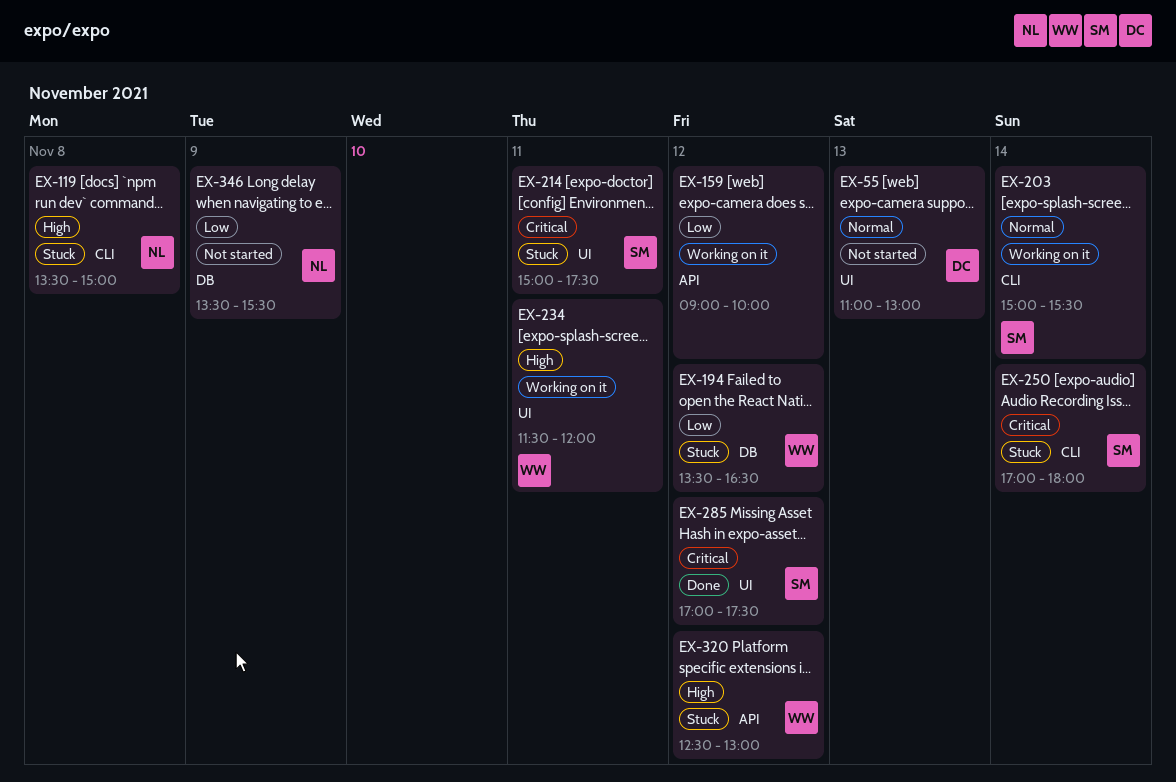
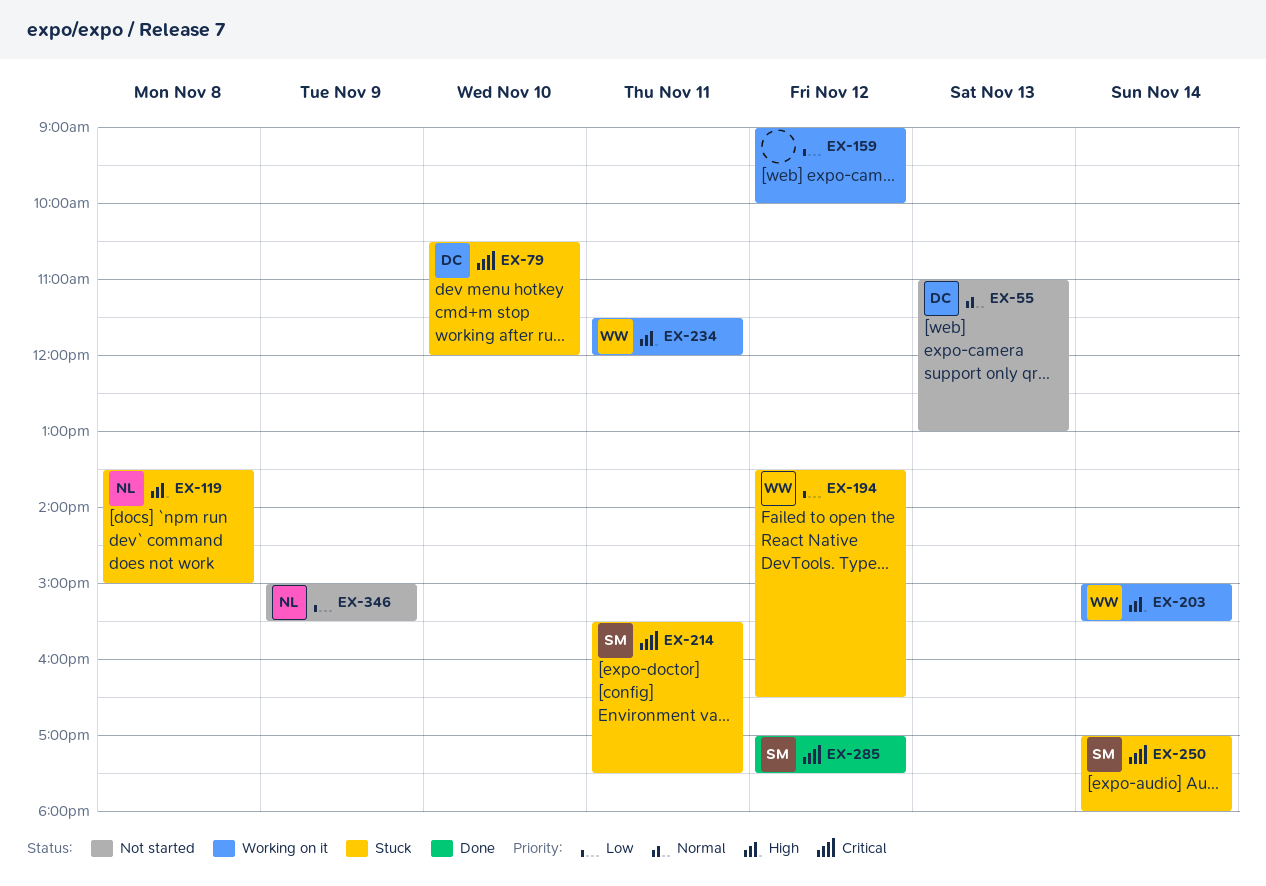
EX-79: none -> present
EX-203, owner: SM -> WW
EX-203, priority: Normal -> High
EX-214, begins: 15:00 -> 15:30
EX-320: present -> none
EX-346, begins: 13:30 -> 15:00

